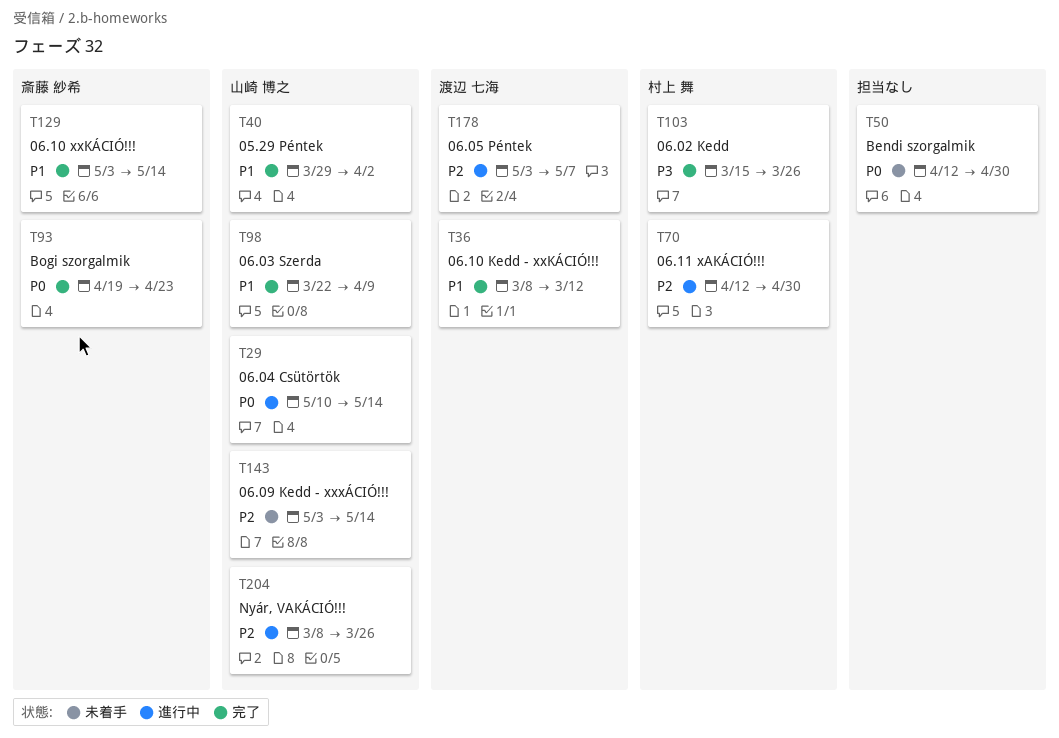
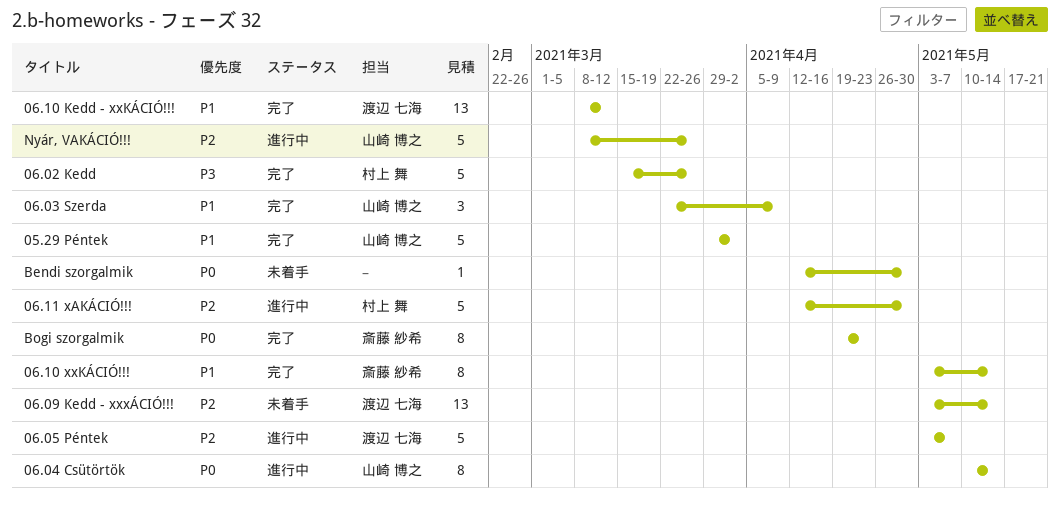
06.09 Kedd - xxxÁCIÓ!!!, owner: 山崎 博之 -> 渡辺 七海

